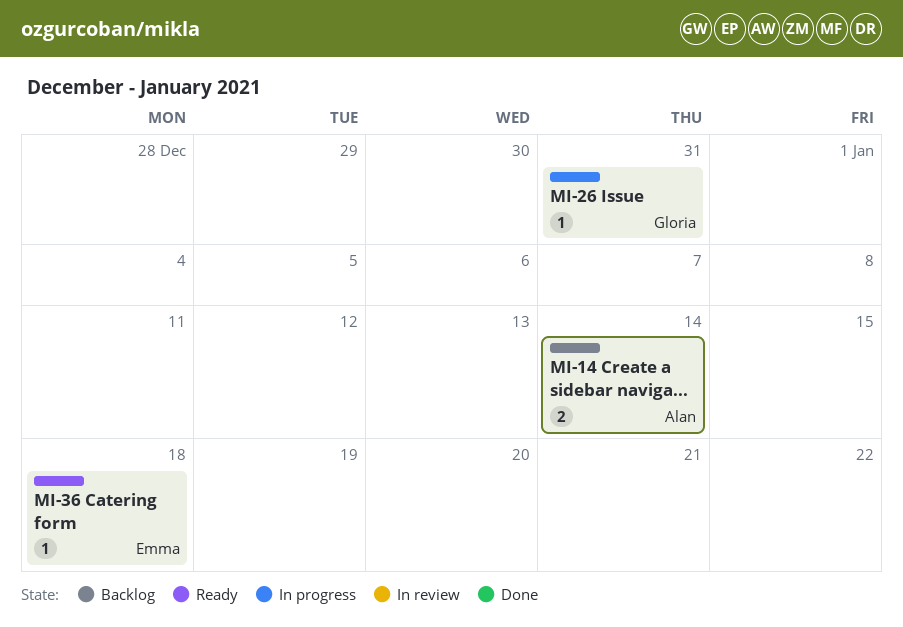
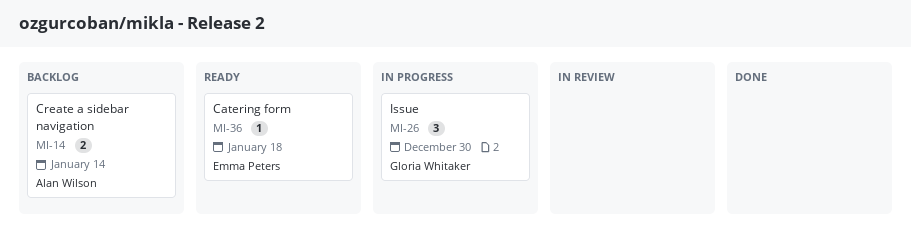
MI-26, estimate: 1 -> 3
MI-26, due: Dec 31 -> Dec 30

